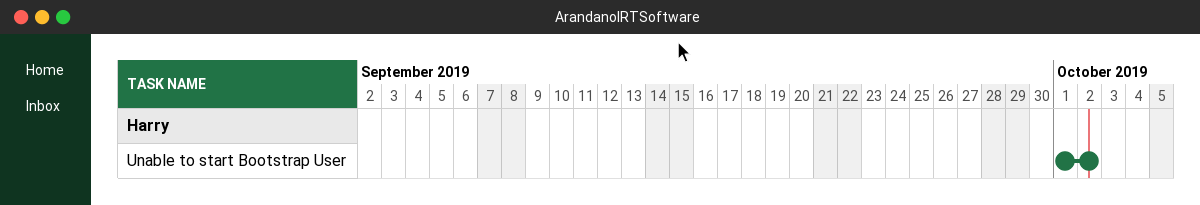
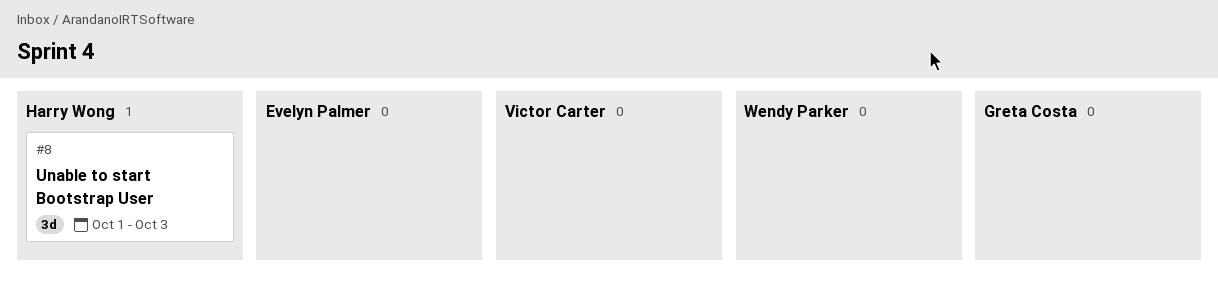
Unable to start Bootstrap User, due: Oct 2 -> Oct 3

